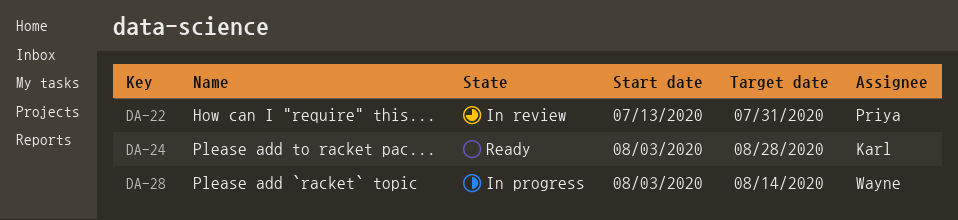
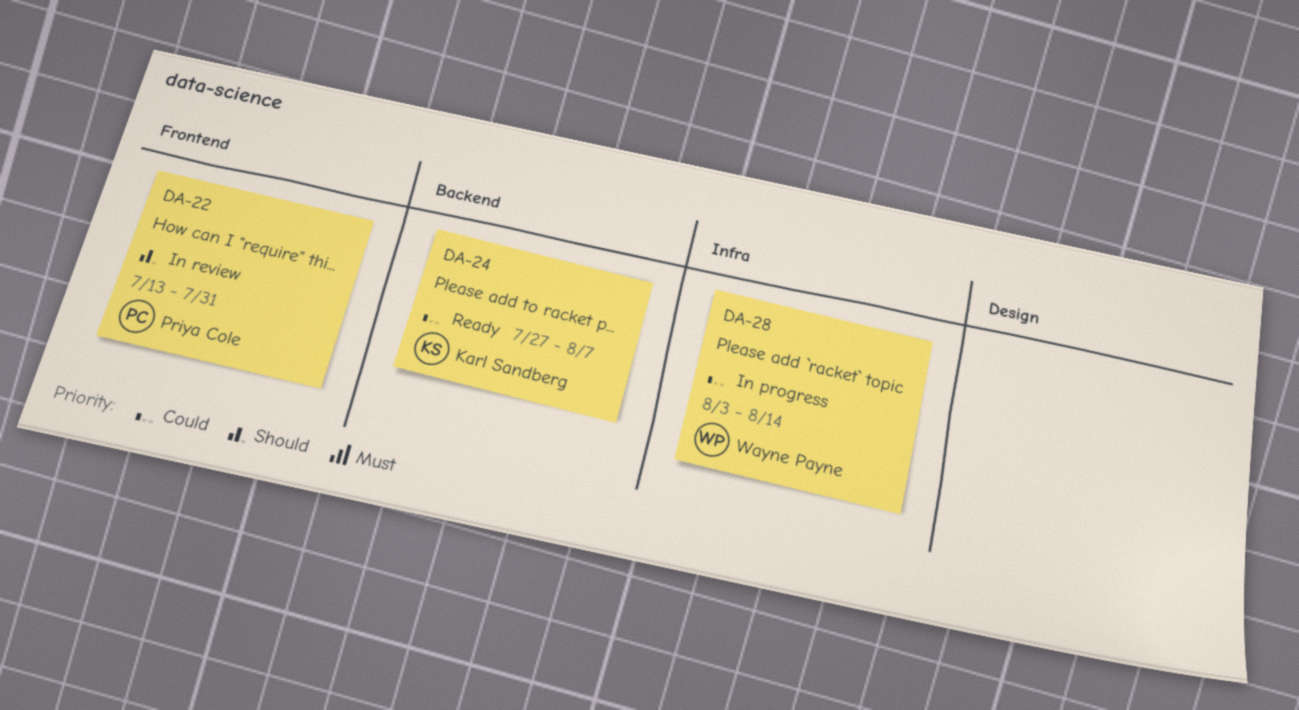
DA-24, start: Aug 3 -> Jul 27
DA-24, due: Aug 28 -> Aug 7

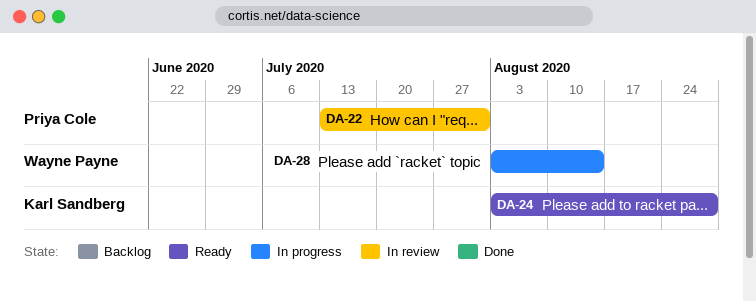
DA-24, start: Jul 27 -> Aug 3
DA-24, due: Aug 7 -> Aug 28

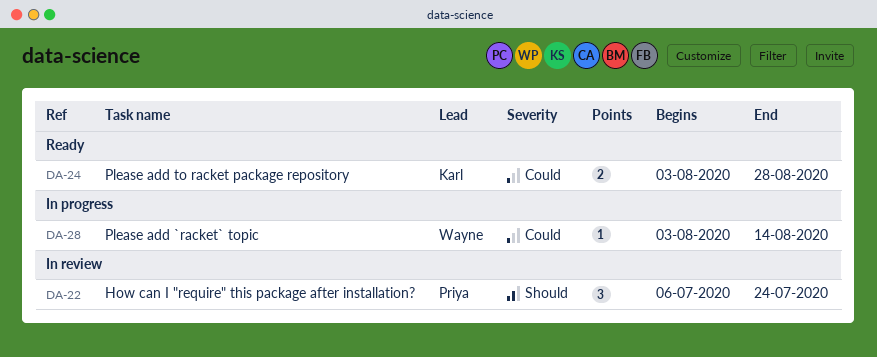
DA-22, start: Jul 13 -> Jul 6
DA-22, due: Jul 31 -> Jul 24

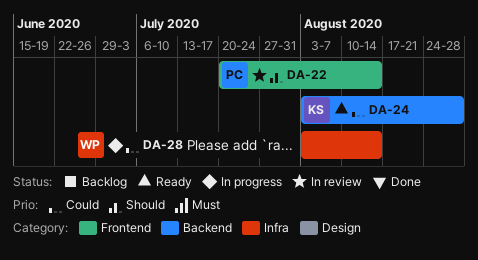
DA-22, start: Jul 6 -> Jul 20
DA-22, due: Jul 24 -> Aug 14

